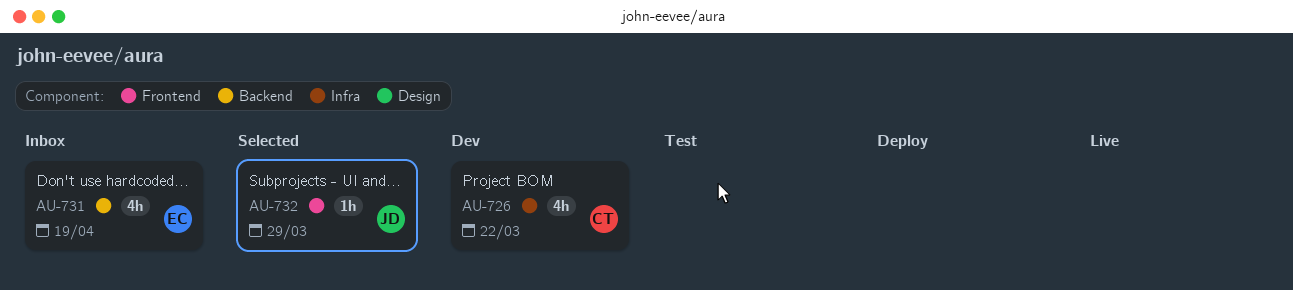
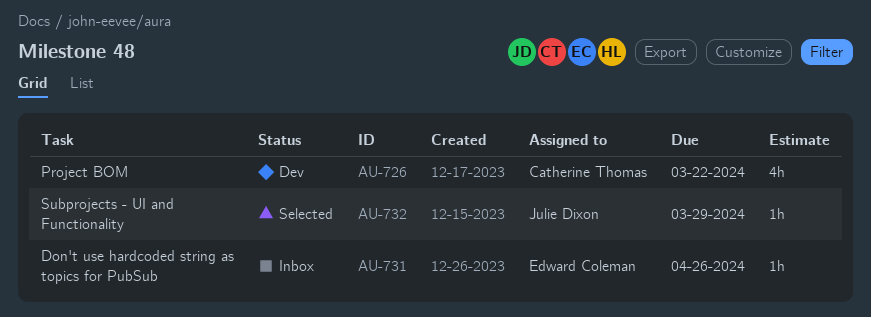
AU-731, estimate: 4h -> 1h
AU-731, due: Apr 19 -> Apr 26

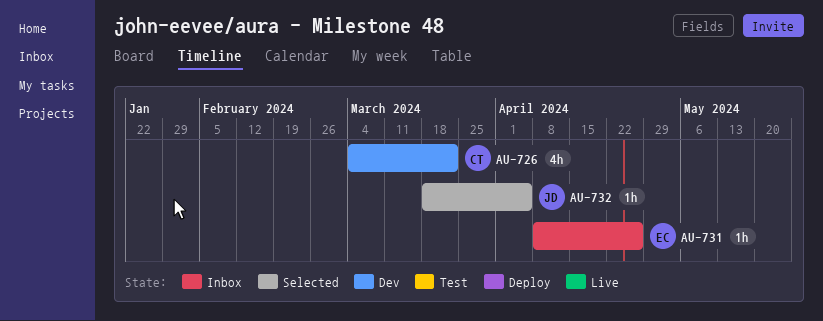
AU-732, due: Mar 29 -> Apr 5

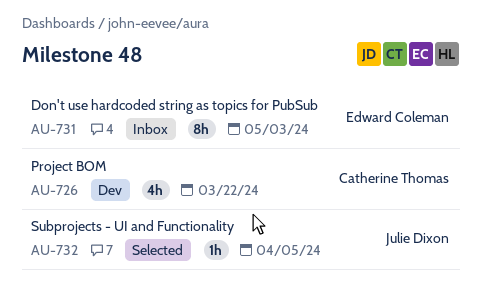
AU-731, estimate: 1h -> 8h
AU-731, due: Apr 26 -> May 3

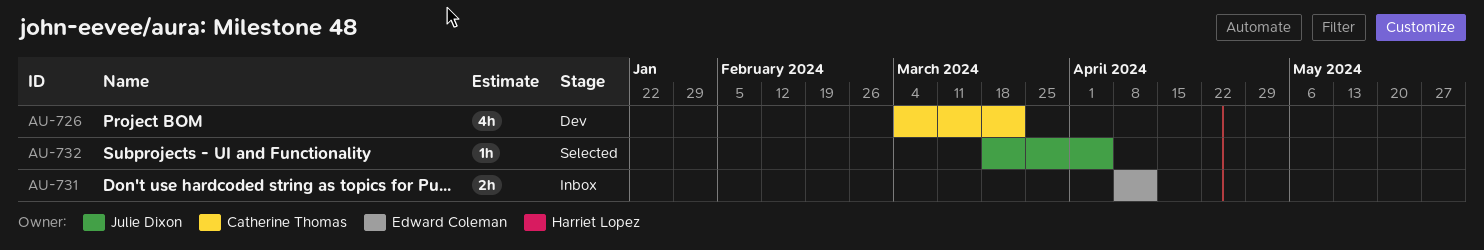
AU-731, estimate: 8h -> 2h
AU-731, due: May 3 -> Apr 12

